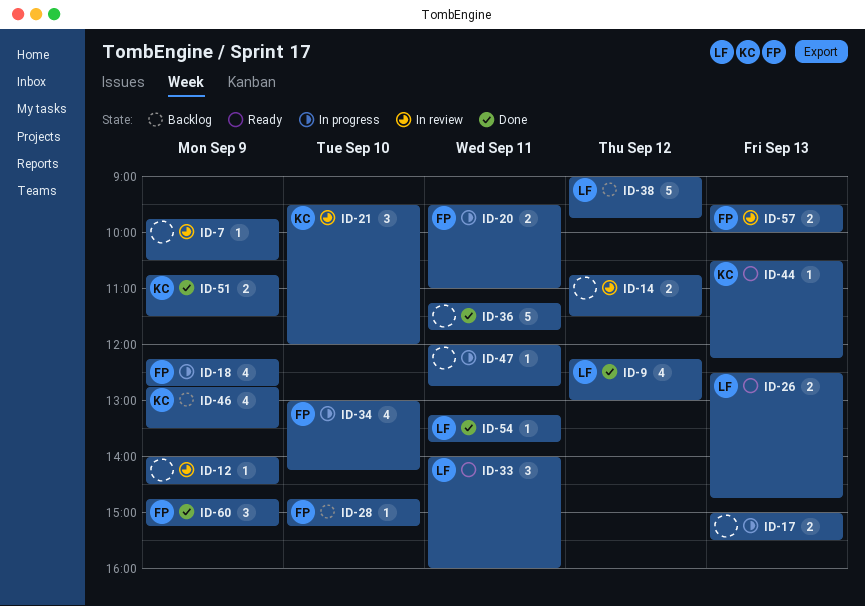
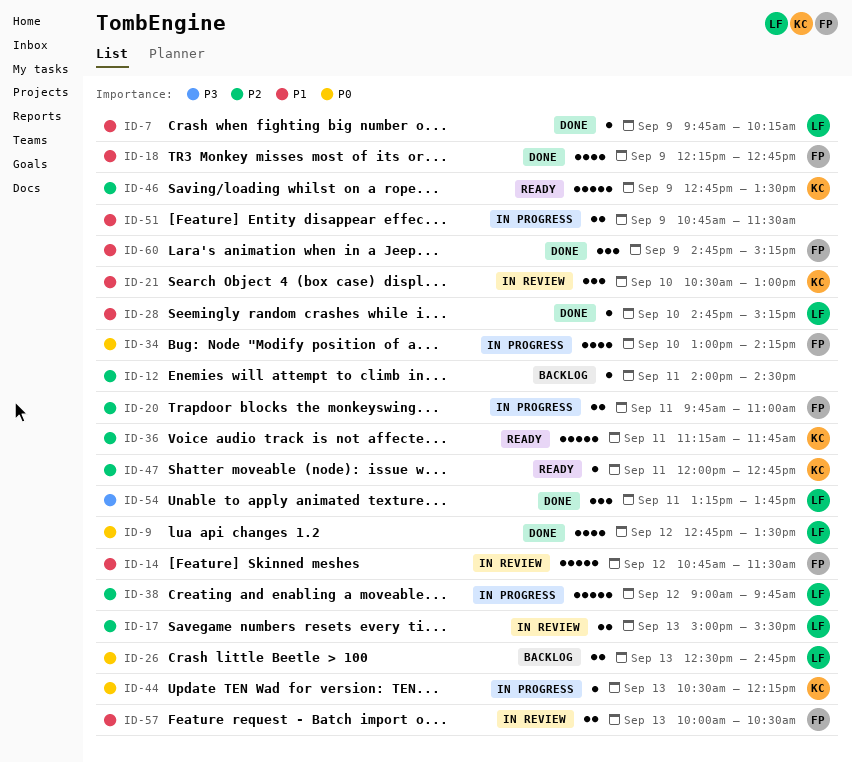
ID-7, status: In review -> Done
ID-7, owner: none -> LF
ID-7, ends: 10:30 -> 10:15
ID-9, begins: 12:15 -> 12:45
ID-9, ends: 13:00 -> 13:30
ID-12, status: In review -> Backlog
ID-12, day: Sep 9 -> Sep 11
ID-14, owner: none -> FP
ID-14, estimate: 2 -> 5
ID-17, status: In progress -> In review
ID-17, owner: none -> LF
ID-18, status: In progress -> Done
ID-20, begins: 09:30 -> 09:45
ID-21, begins: 09:30 -> 10:30
ID-21, ends: 12:00 -> 13:00
ID-26, status: Ready -> Backlog
ID-28, status: Backlog -> Done
ID-28, owner: FP -> LF
ID-33: present -> none
ID-36, status: Done -> Ready
ID-36, owner: none -> KC
ID-38, status: Backlog -> In progress
ID-44, status: Ready -> In progress
ID-46, status: Backlog -> Ready
ID-46, estimate: 4 -> 5
ID-47, status: In progress -> Ready
ID-47, owner: none -> KC
ID-51, status: Done -> In progress
ID-51, owner: KC -> none
ID-54, estimate: 1 -> 3
ID-57, begins: 09:30 -> 10:00
ID-57, ends: 10:00 -> 10:30

